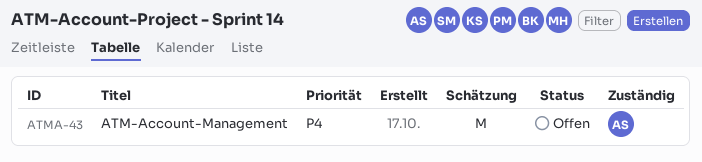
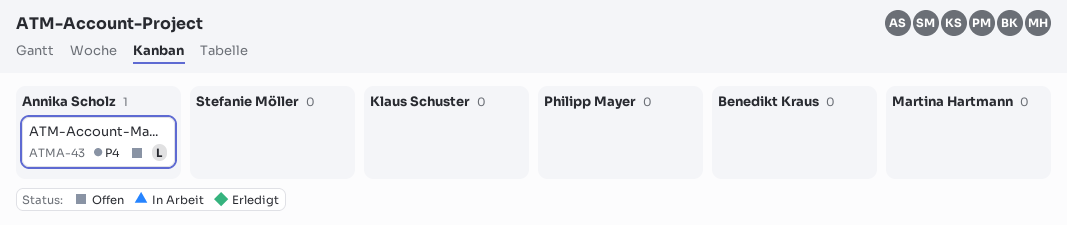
ATMA-43, estimate: M -> L

